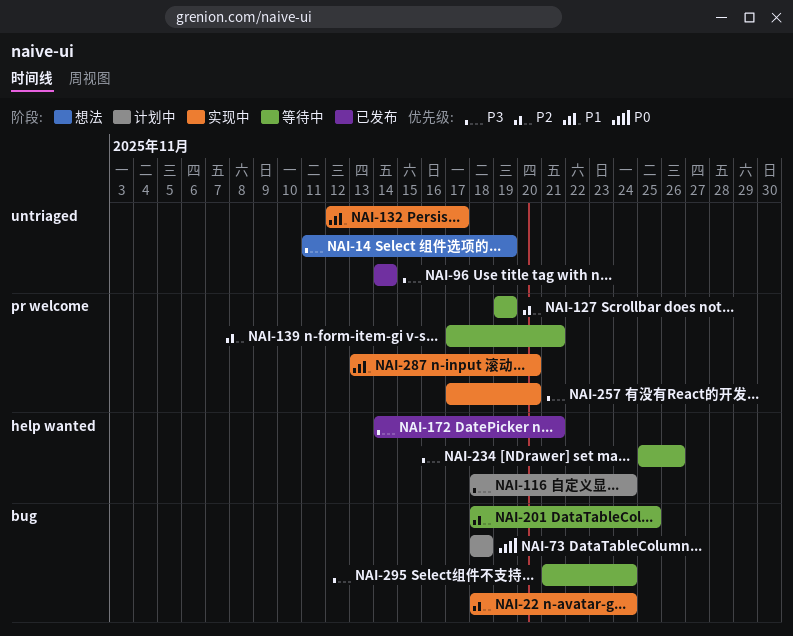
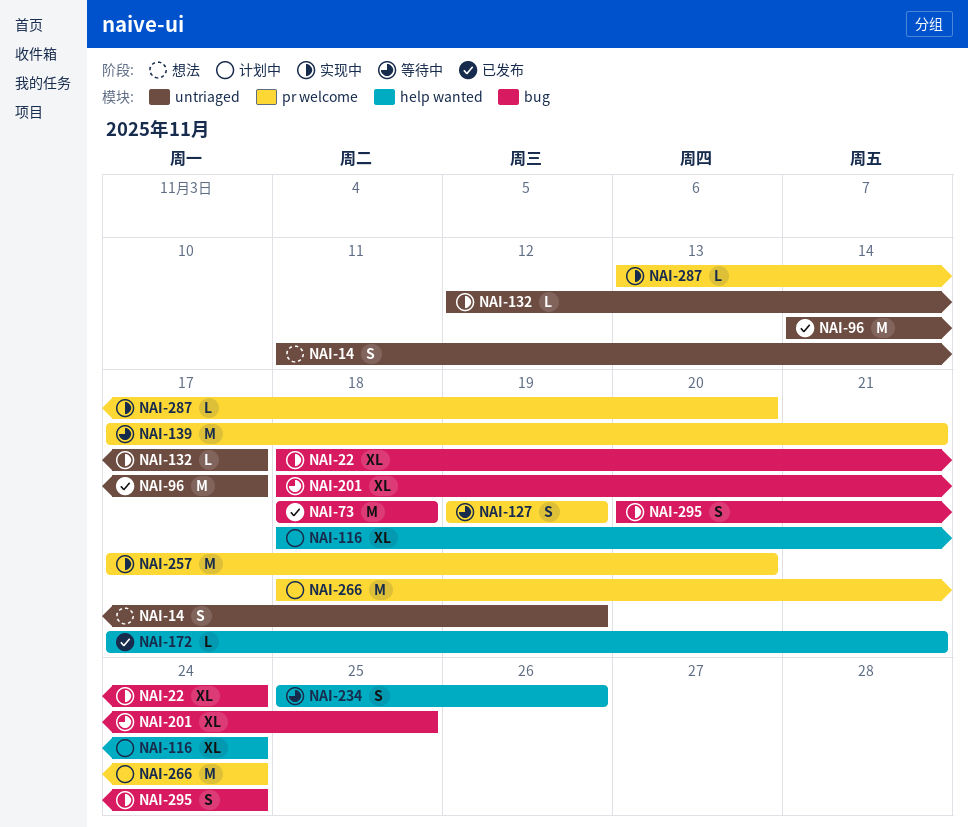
NAI-73, status: 计划中 -> 已发布
NAI-96, due: Nov 14 -> Nov 17
NAI-172, start: Nov 14 -> Nov 17
NAI-266: none -> present
NAI-295, status: 等待中 -> 实现中
NAI-295, start: Nov 21 -> Nov 20

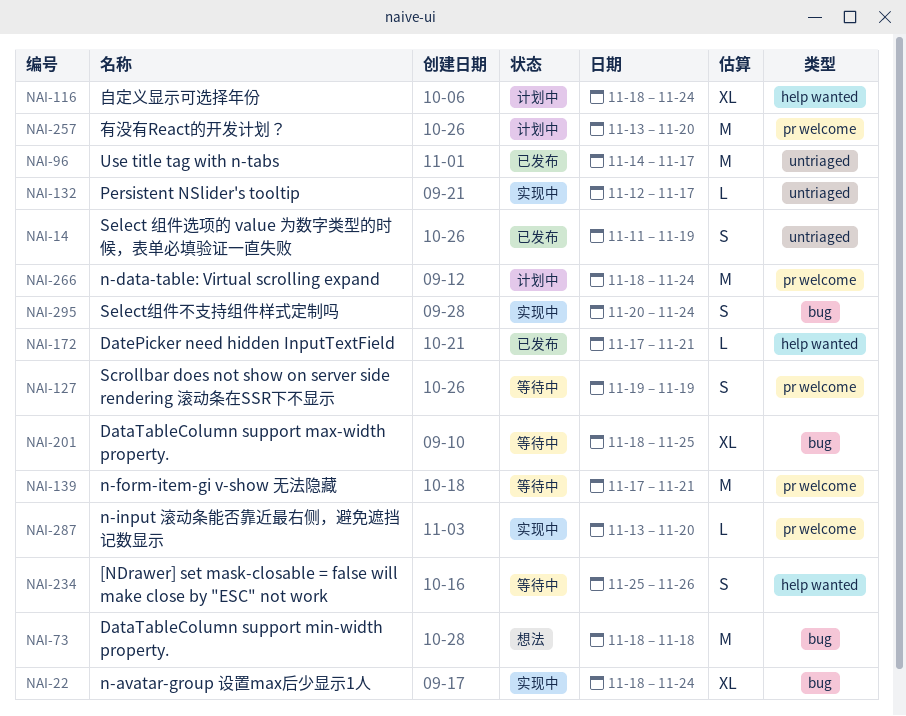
NAI-14, status: 想法 -> 已发布
NAI-73, status: 已发布 -> 想法
NAI-257, status: 实现中 -> 计划中
NAI-257, start: Nov 17 -> Nov 13

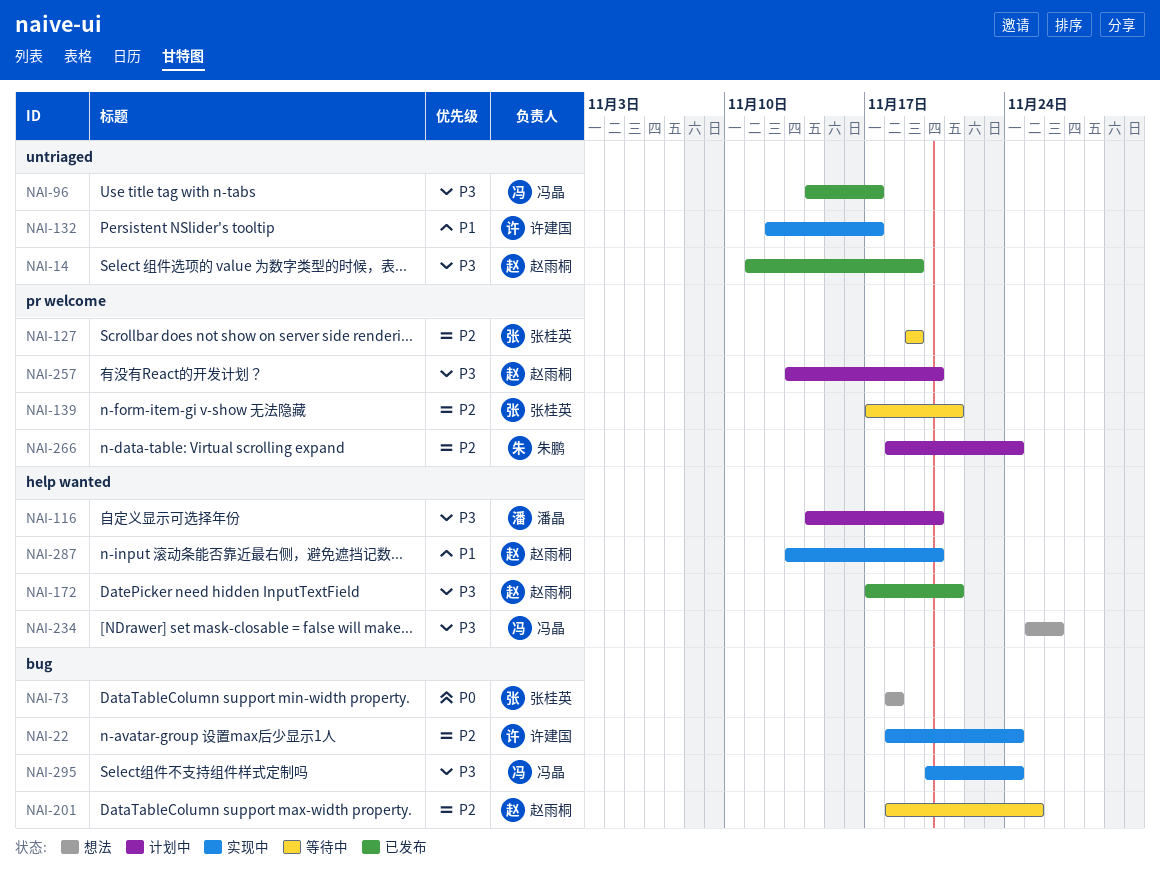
NAI-116, start: Nov 18 -> Nov 14
NAI-116, due: Nov 24 -> Nov 20
NAI-234, status: 等待中 -> 想法
NAI-287, label: pr welcome -> help wanted

